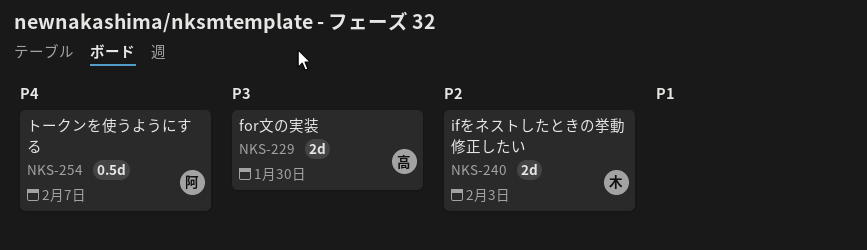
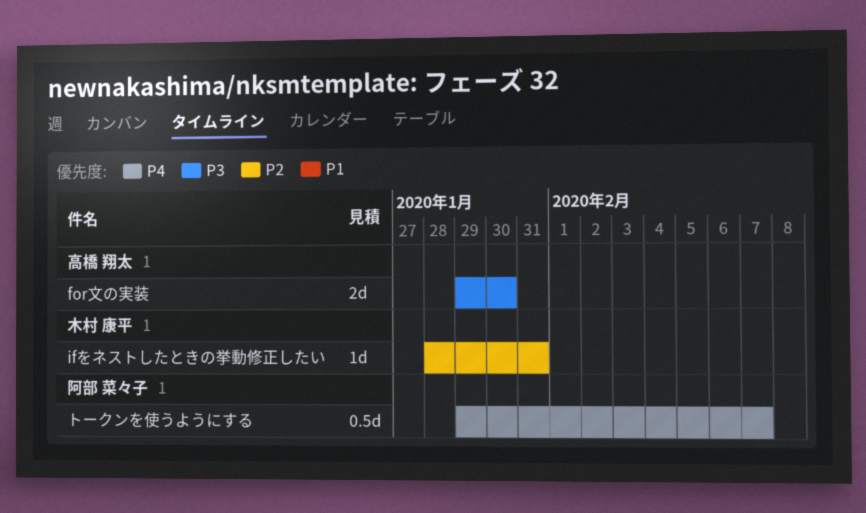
ifをネストしたときの挙動修正したい, estimate: 2d -> 1d
ifをネストしたときの挙動修正したい, due: Feb 3 -> Jan 31

